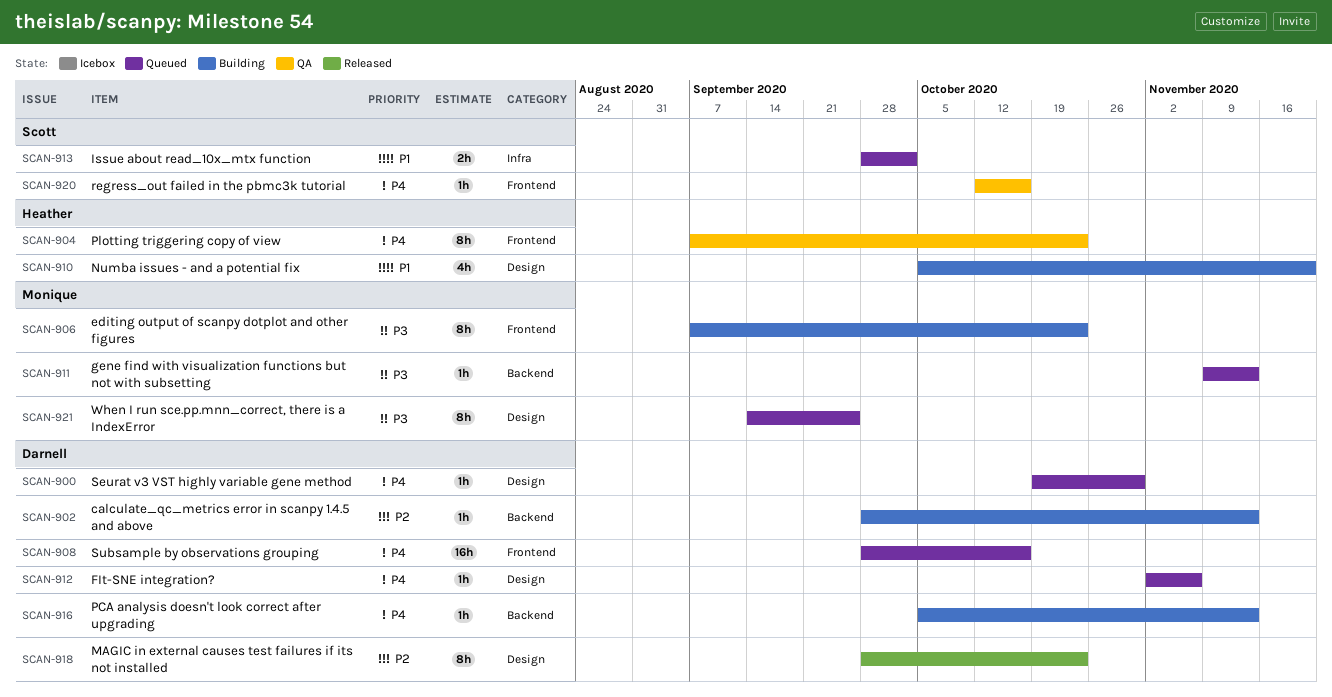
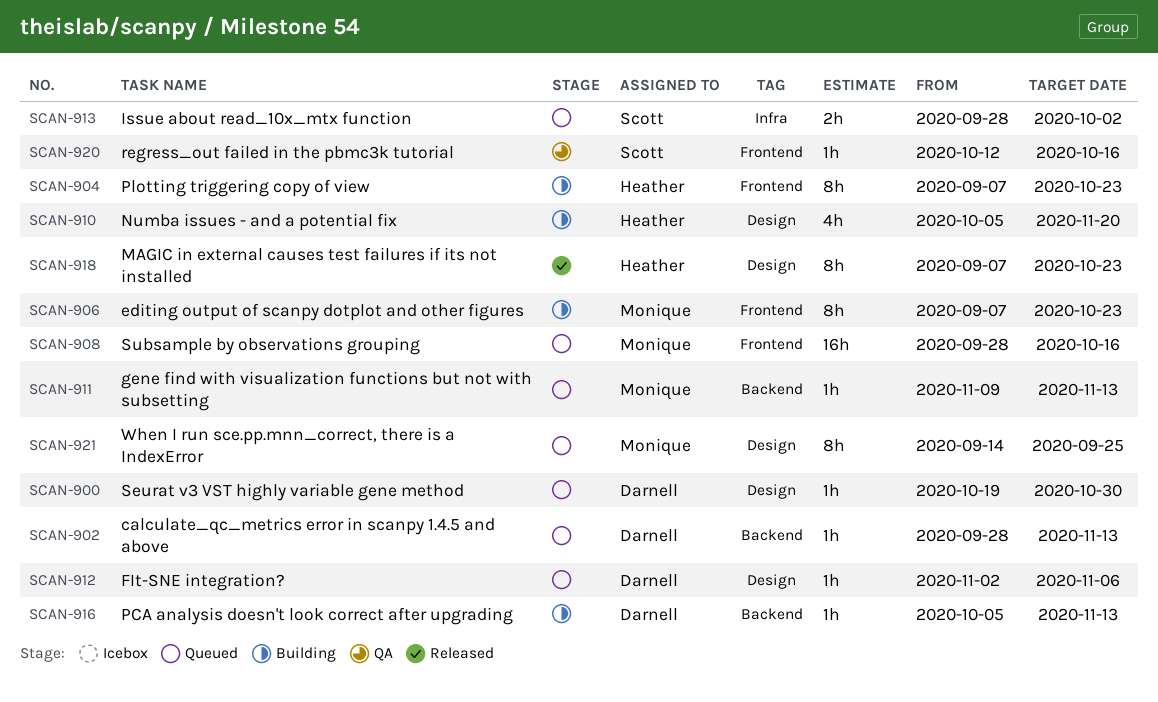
SCAN-902, status: Building -> Queued
SCAN-904, status: QA -> Building
SCAN-908, owner: Darnell -> Monique
SCAN-918, owner: Darnell -> Heather
SCAN-918, start: Sep 28 -> Sep 7

